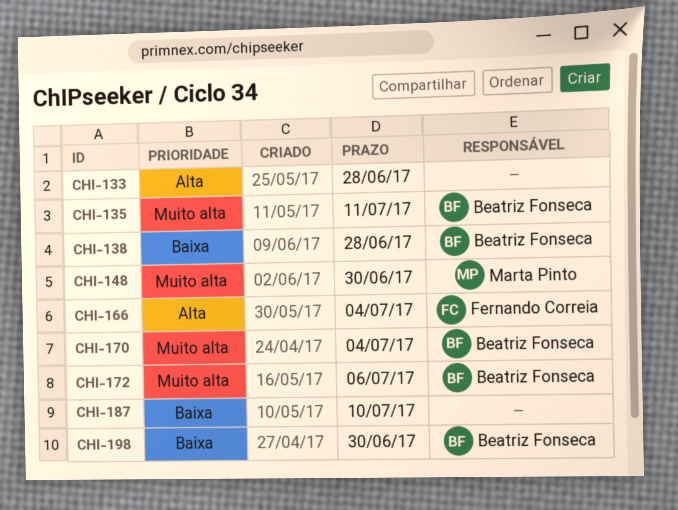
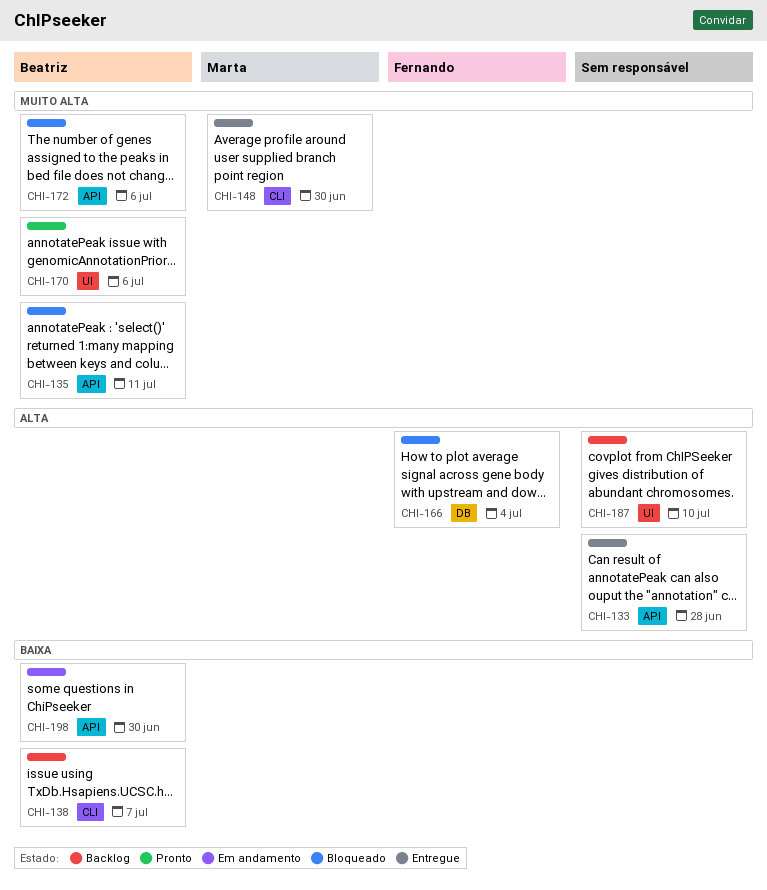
CHI-138, due: Jun 28 -> Jul 7
CHI-170, due: Jul 4 -> Jul 6
CHI-187, priority: Baixa -> Alta

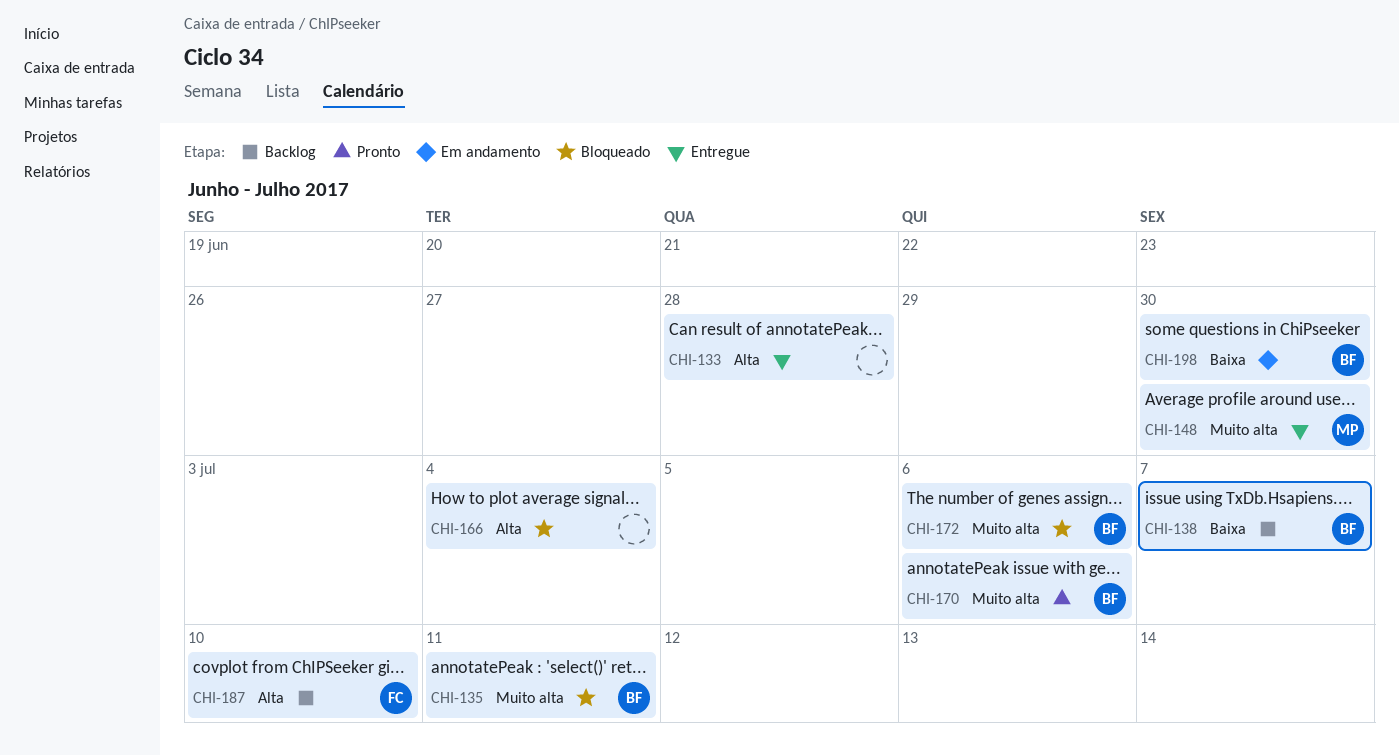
CHI-166, owner: Fernando -> none
CHI-187, owner: none -> Fernando

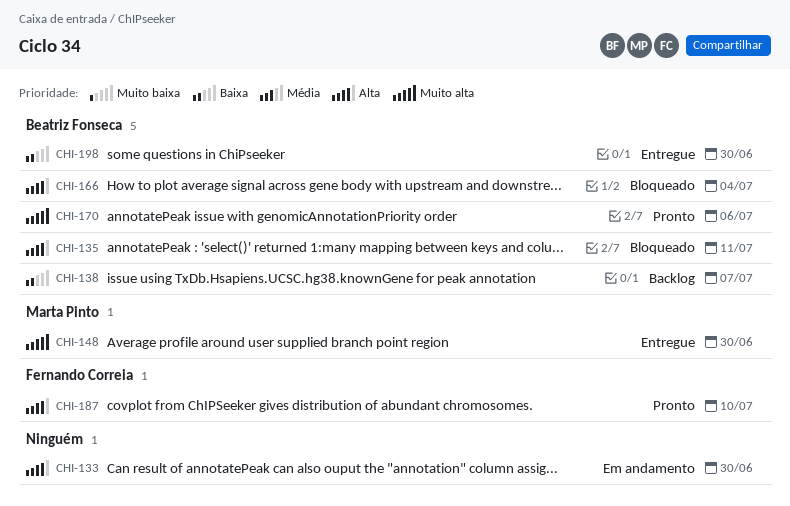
CHI-133, status: Entregue -> Em andamento
CHI-133, due: Jun 28 -> Jun 30
CHI-135, priority: Muito alta -> Alta
CHI-166, owner: none -> Beatriz Fonseca
CHI-172: present -> none
CHI-187, status: Backlog -> Pronto
CHI-198, status: Em andamento -> Entregue

